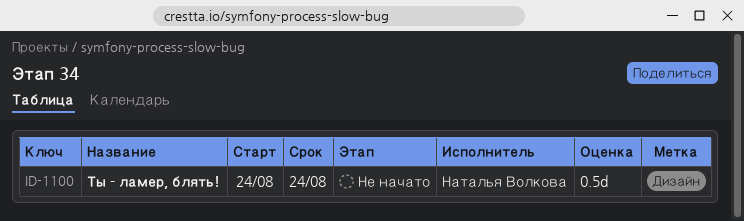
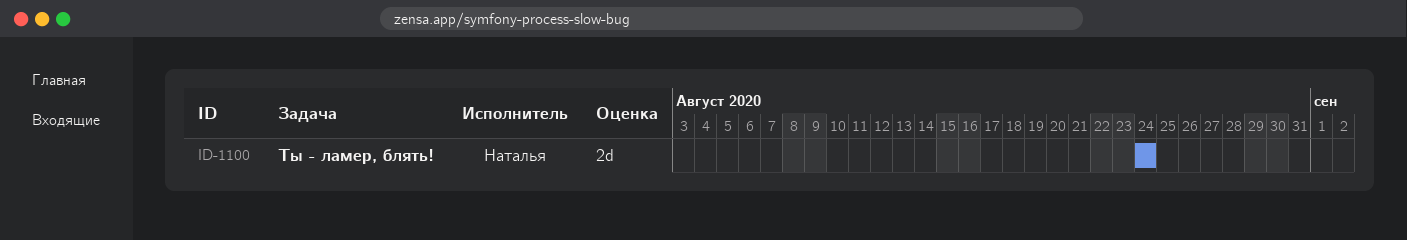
ID-1100, estimate: 0.5d -> 2d

